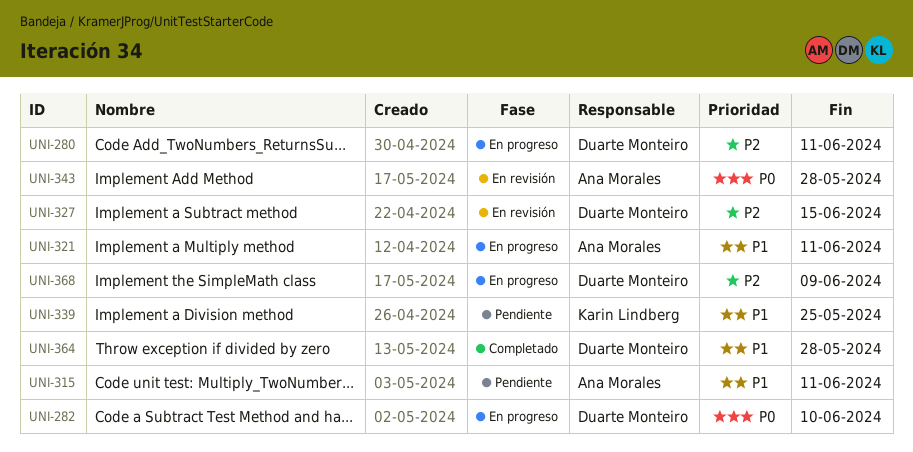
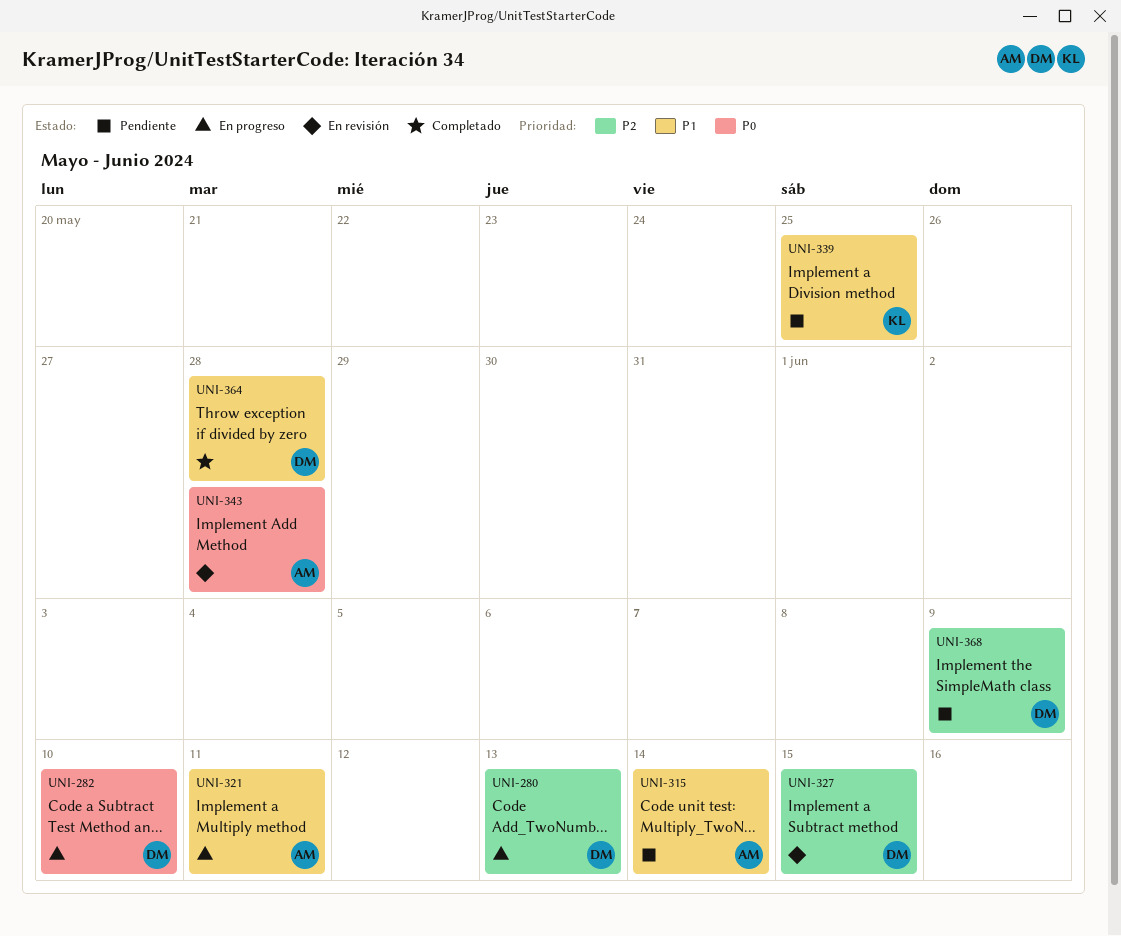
UNI-280, due: Jun 11 -> Jun 13
UNI-315, due: Jun 11 -> Jun 14
UNI-368, status: En progreso -> Pendiente

